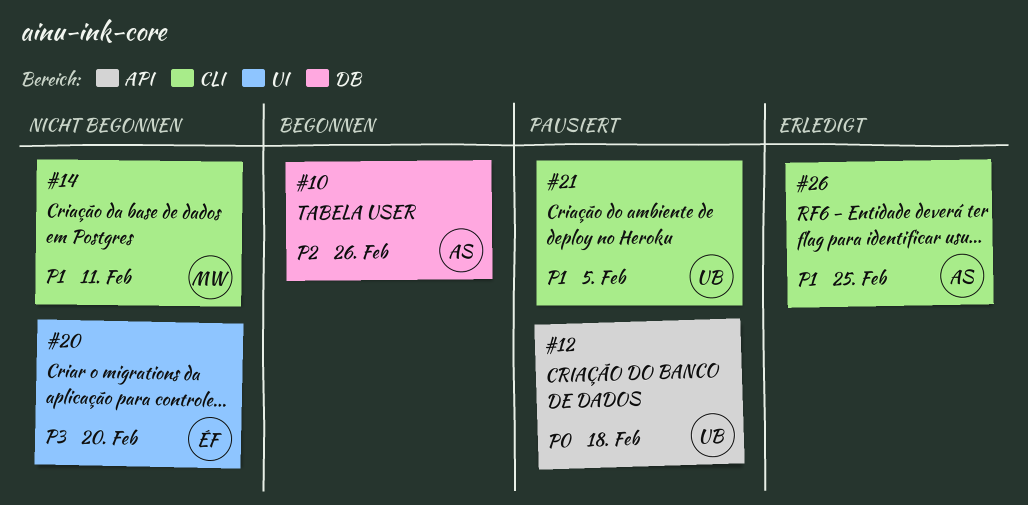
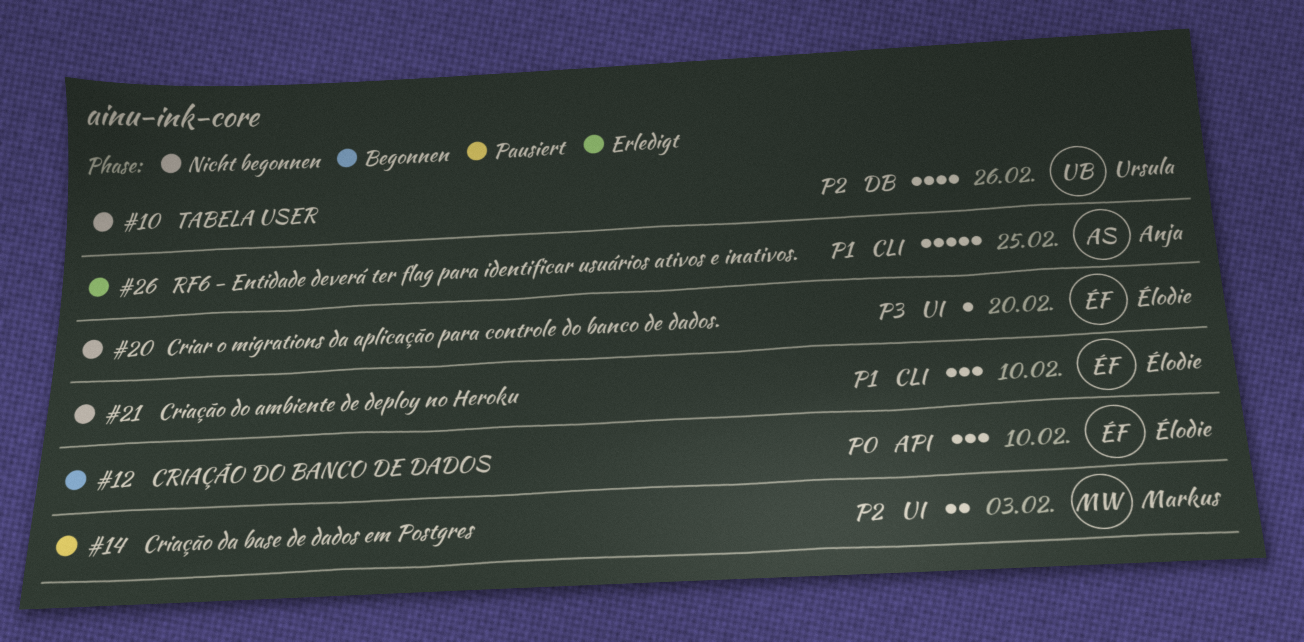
#10, status: Begonnen -> Nicht begonnen
#10, owner: Anja -> Ursula
#12, status: Pausiert -> Begonnen
#12, owner: Ursula -> Élodie
#12, due: Feb 18 -> Feb 10
#14, status: Nicht begonnen -> Pausiert
#14, priority: P1 -> P2
#14, label: CLI -> UI
#14, due: Feb 11 -> Feb 3
#21, status: Pausiert -> Nicht begonnen
#21, owner: Ursula -> Élodie
#21, due: Feb 5 -> Feb 10

